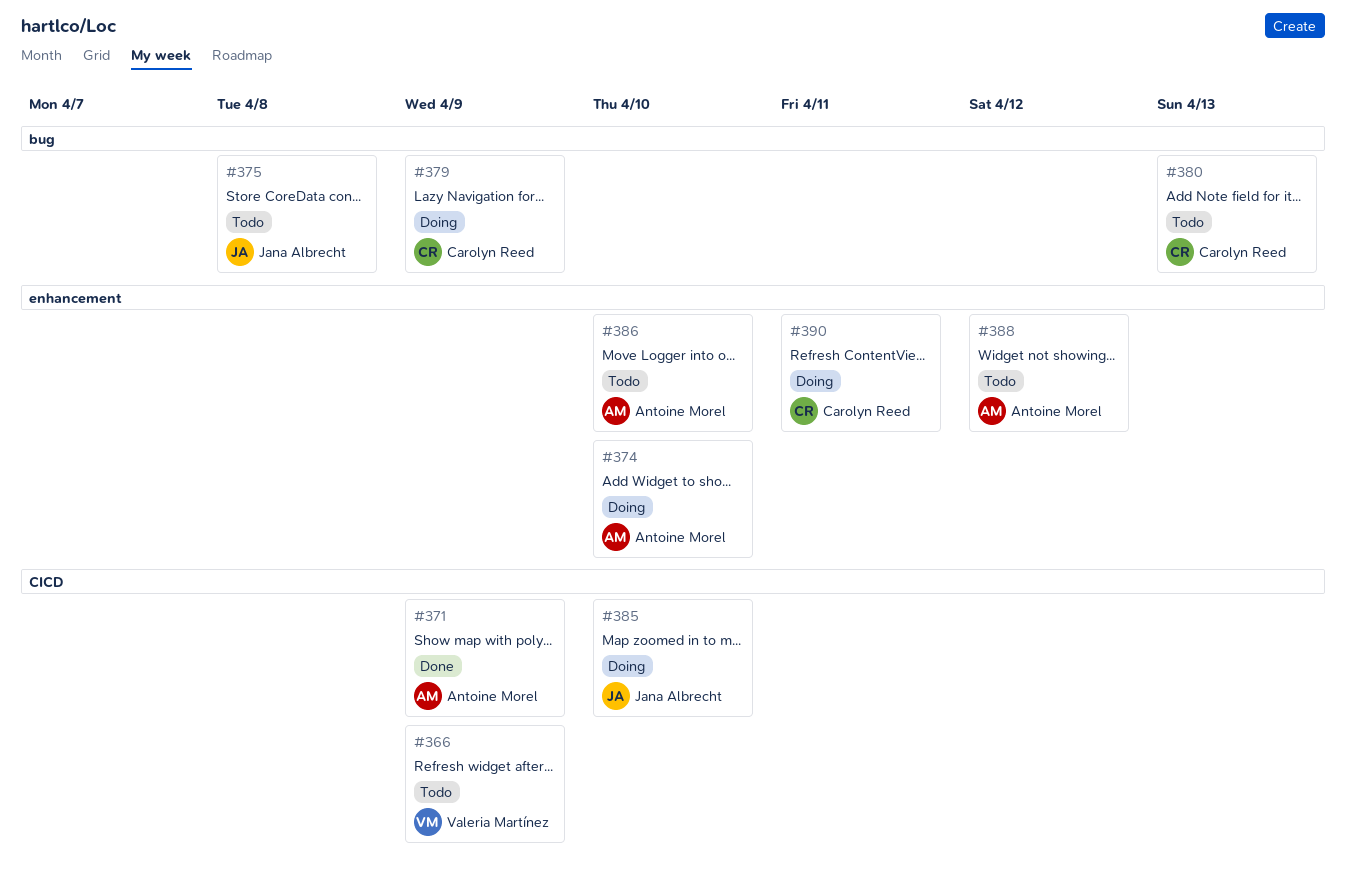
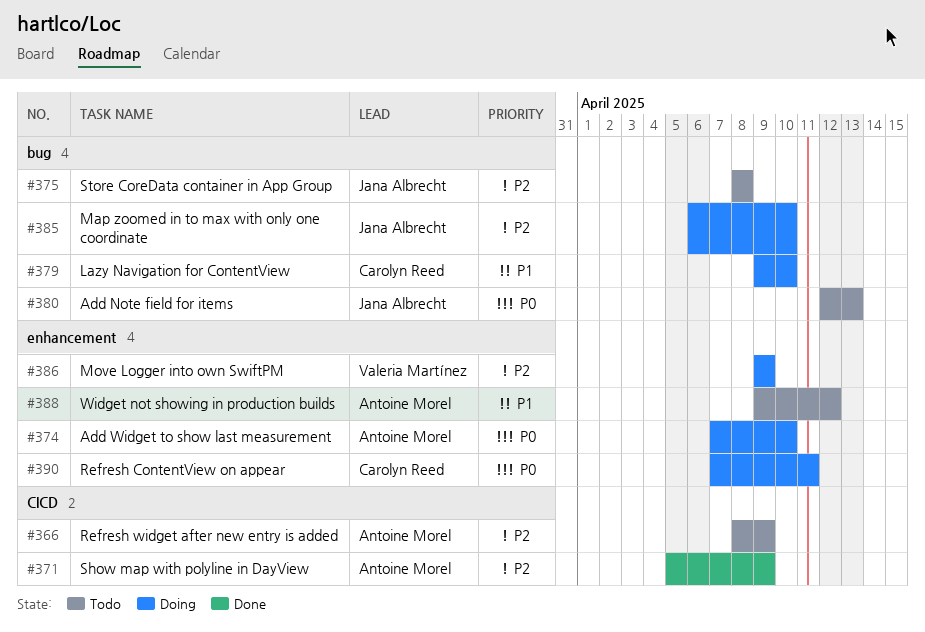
#366, owner: Valeria Martínez -> Antoine Morel
#379, due: Apr 9 -> Apr 10
#380, owner: Carolyn Reed -> Jana Albrecht
#385, label: CICD -> bug
#386, status: Todo -> Doing
#386, owner: Antoine Morel -> Valeria Martínez
#386, due: Apr 10 -> Apr 9

